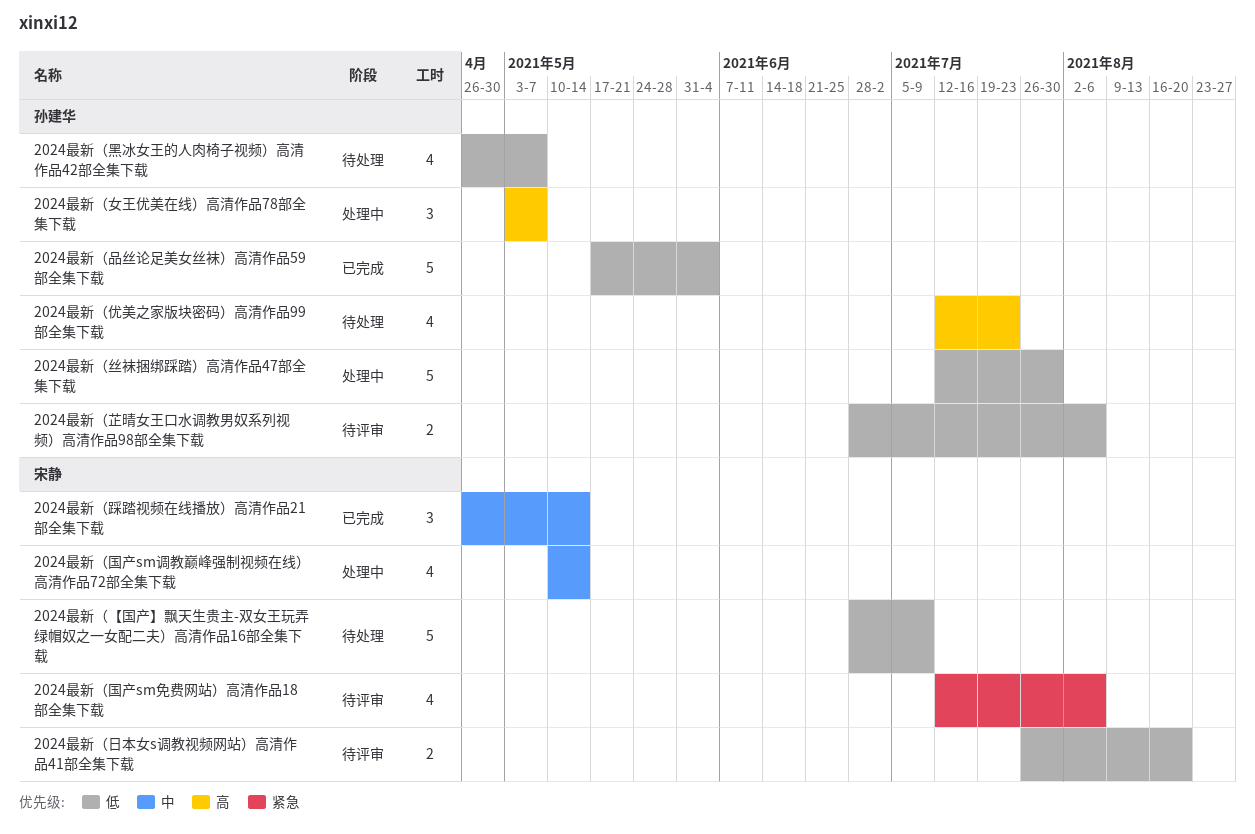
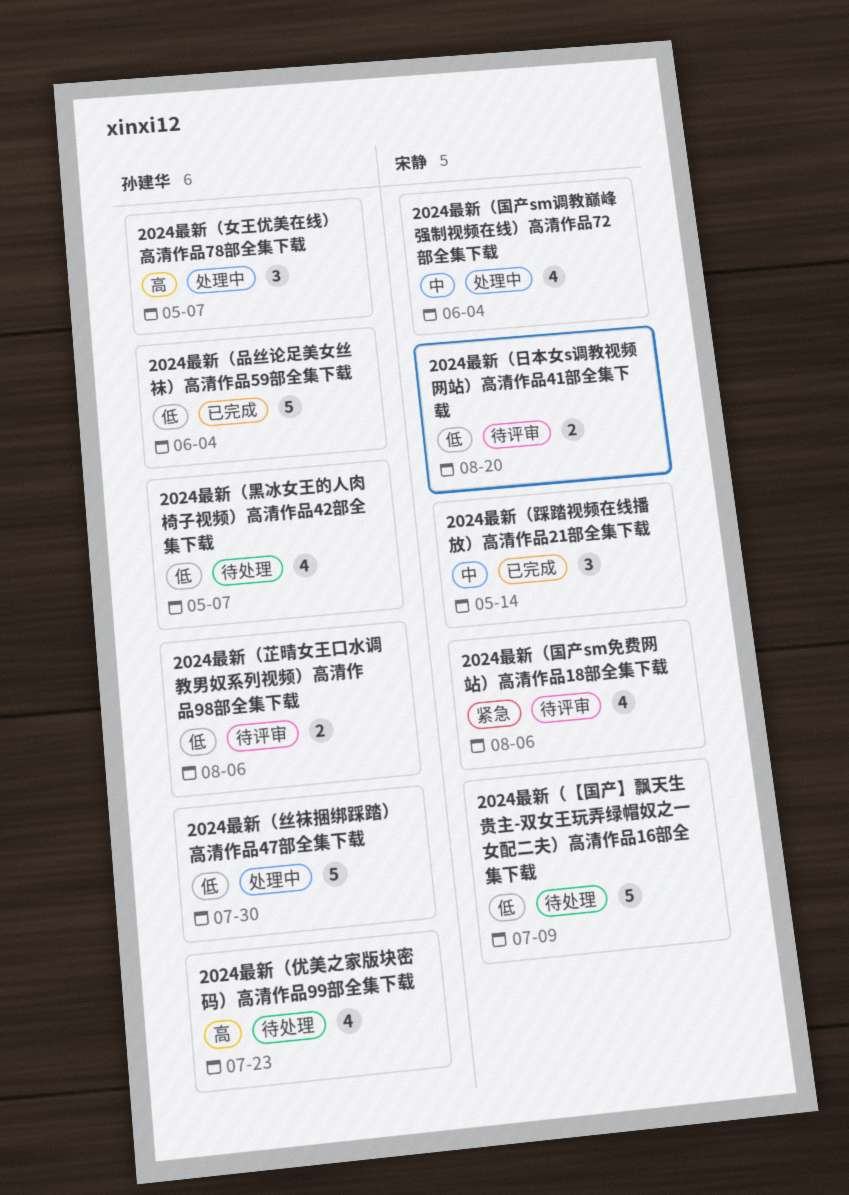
2024最新（国产sm调教巅峰强制视频在线）高清作品72部全集下载, due: May 14 -> Jun 4

